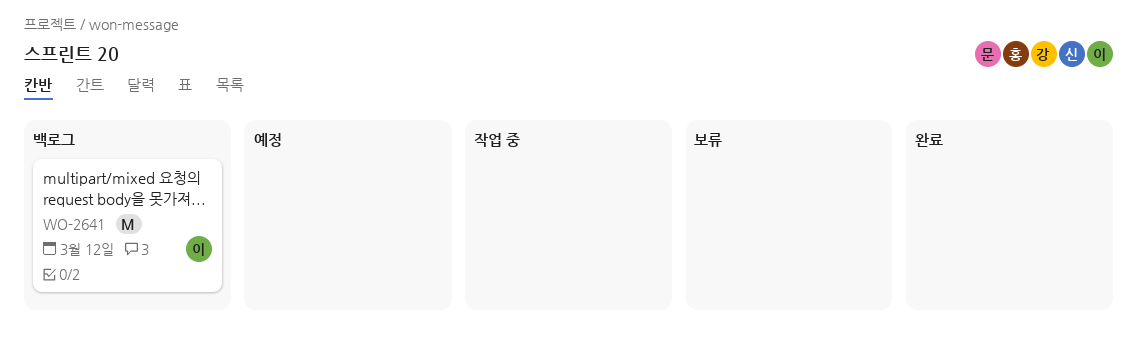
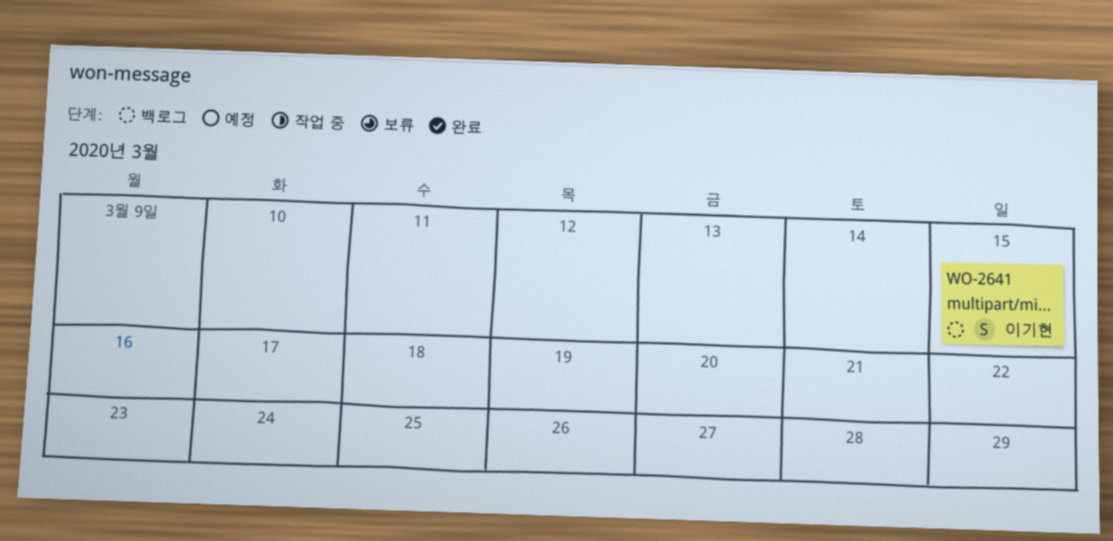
WO-2641, estimate: M -> S
WO-2641, due: Mar 12 -> Mar 15

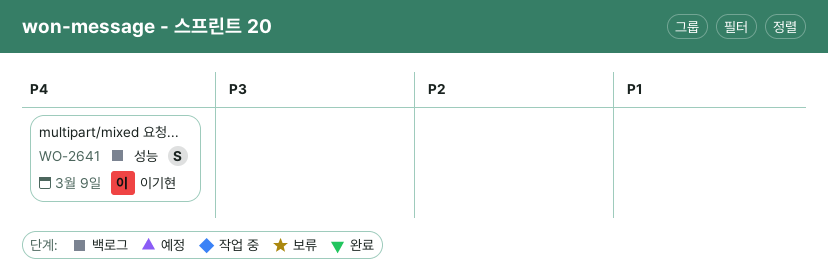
WO-2641, due: Mar 15 -> Mar 9

